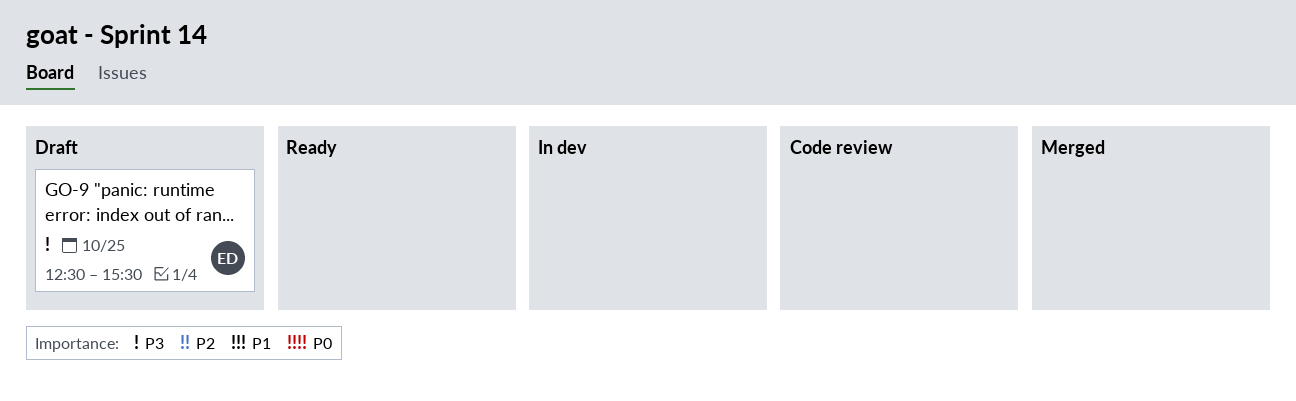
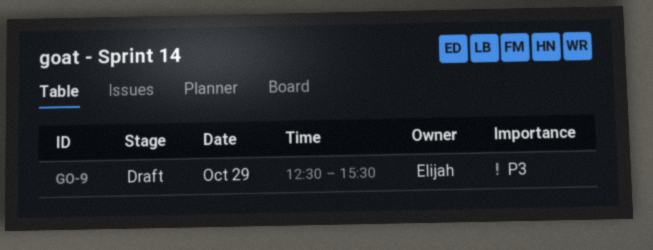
GO-9, day: Oct 25 -> Oct 29

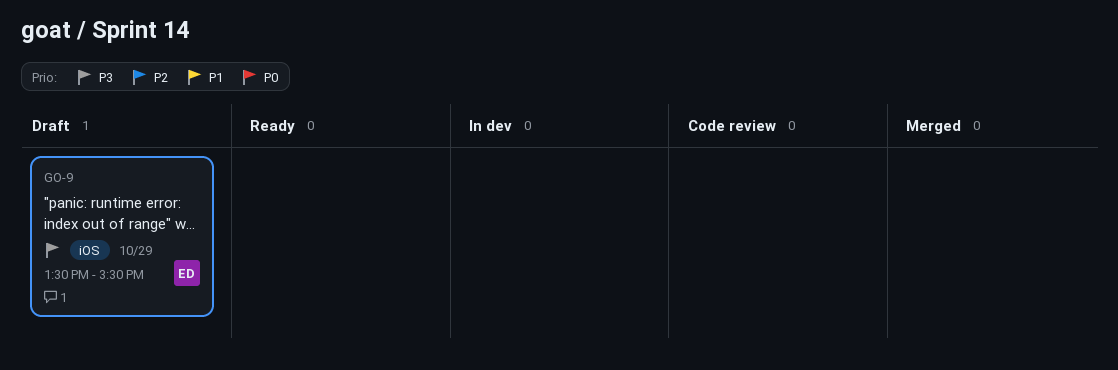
GO-9, begins: 12:30 -> 13:30

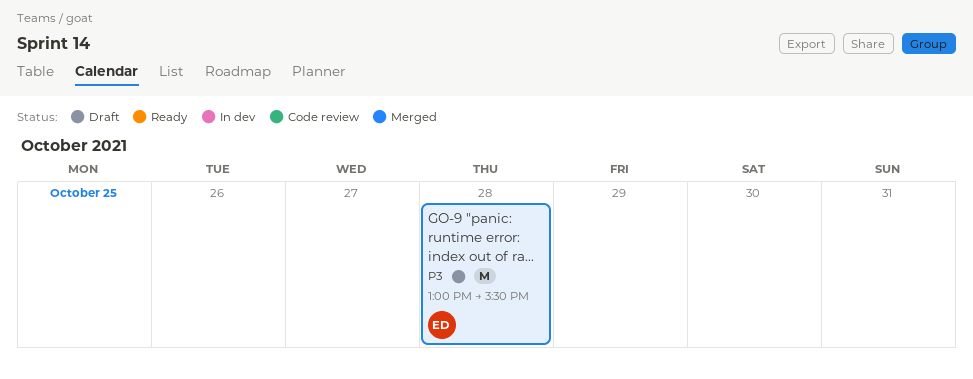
GO-9, day: Oct 29 -> Oct 28
GO-9, begins: 13:30 -> 13:00

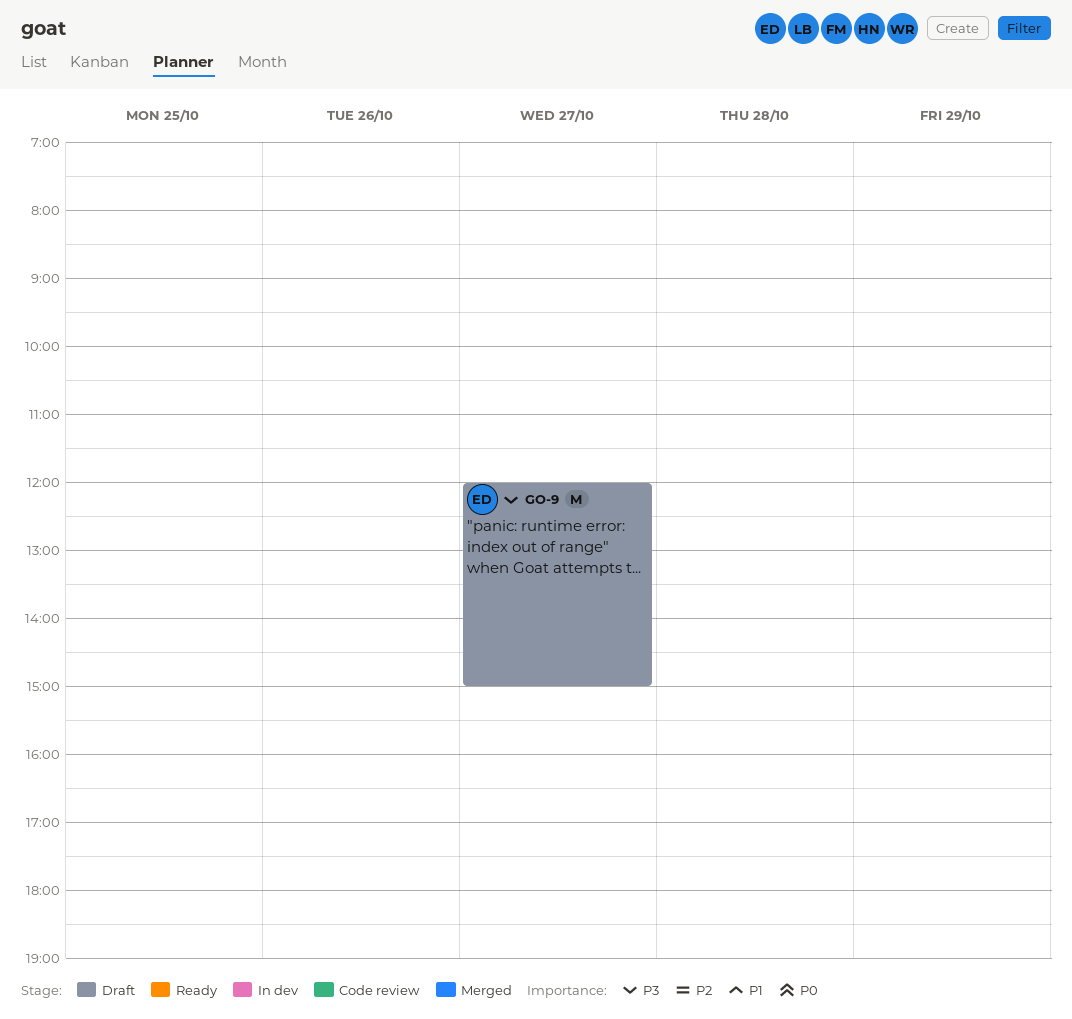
GO-9, day: Oct 28 -> Oct 27
GO-9, begins: 13:00 -> 12:00
GO-9, ends: 15:30 -> 15:00

